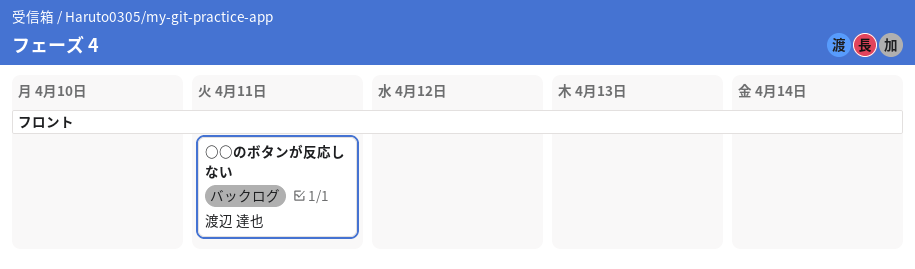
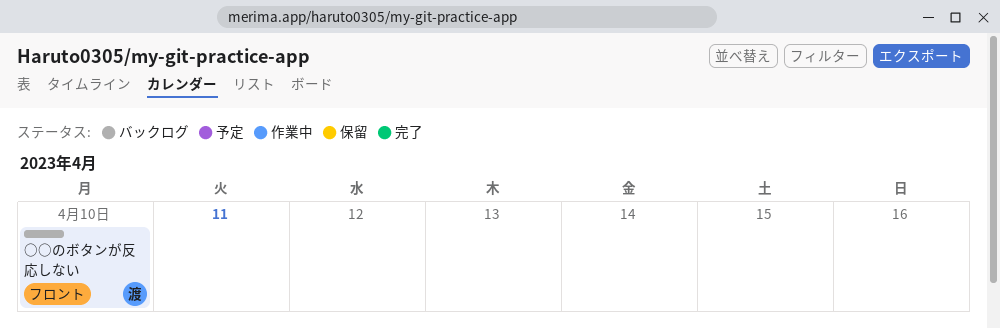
○○のボタンが反応しない, due: Apr 11 -> Apr 10

